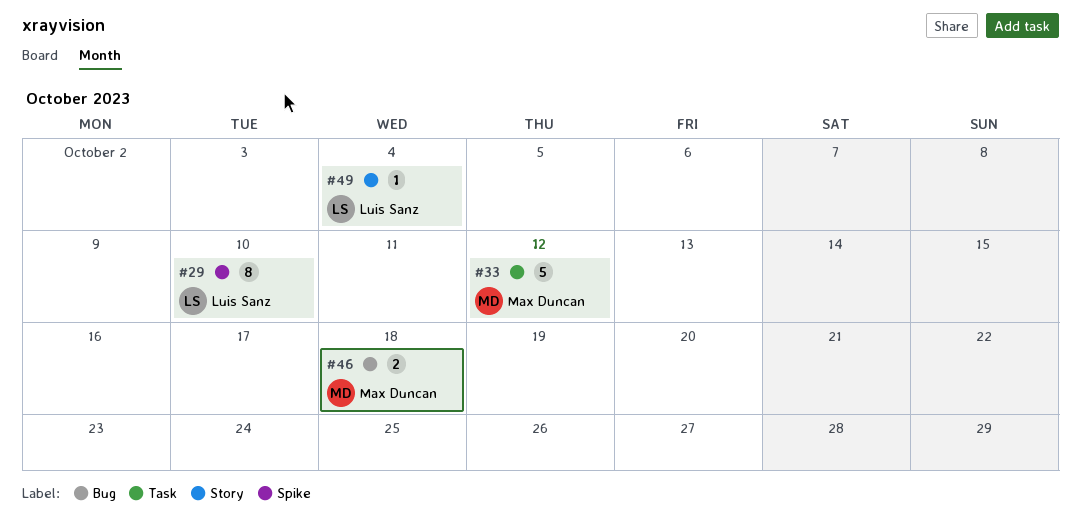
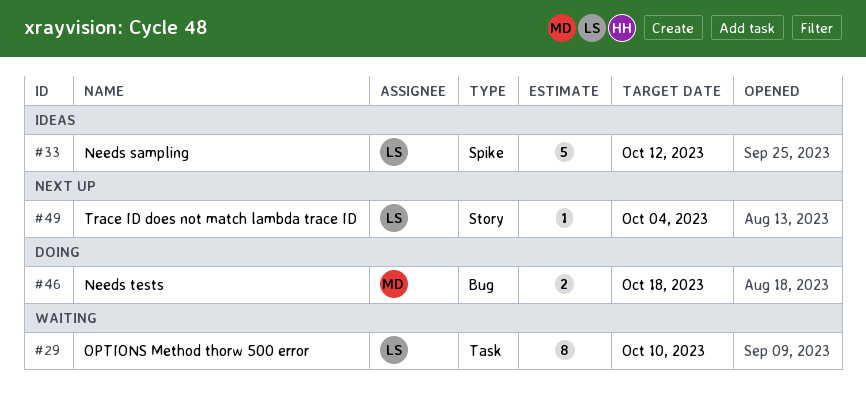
#29, label: Spike -> Task
#33, owner: Max Duncan -> Luis Sanz
#33, label: Task -> Spike

